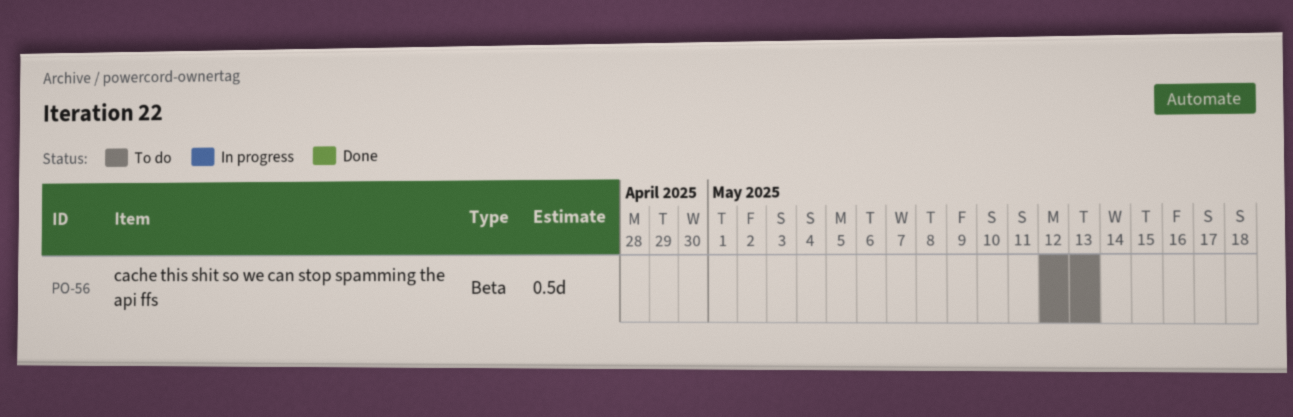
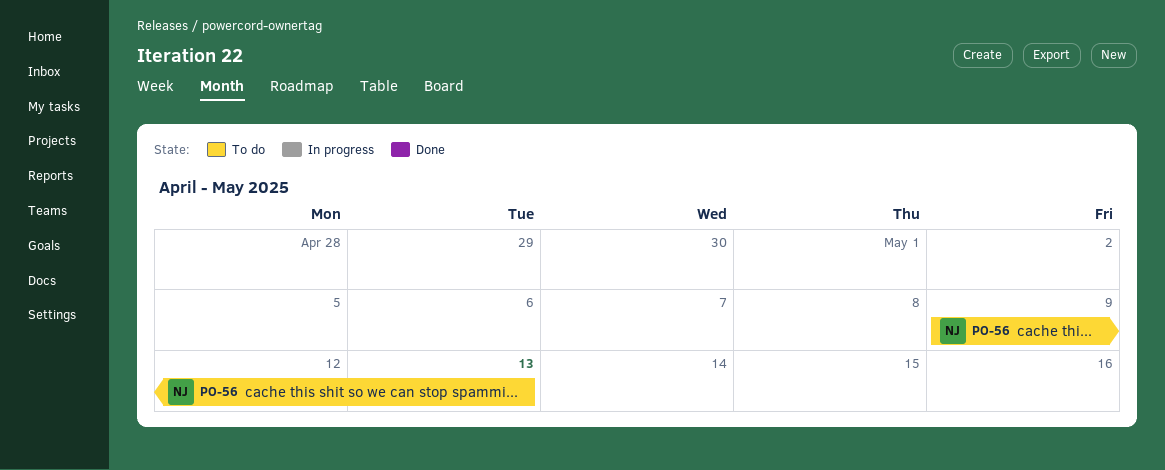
PO-56, start: May 12 -> May 9

